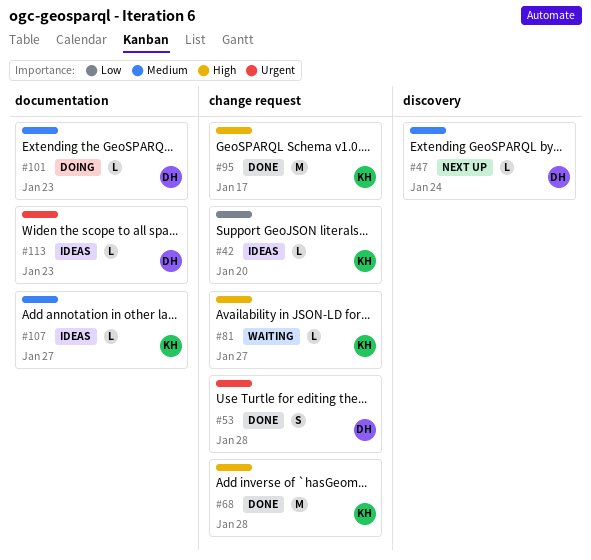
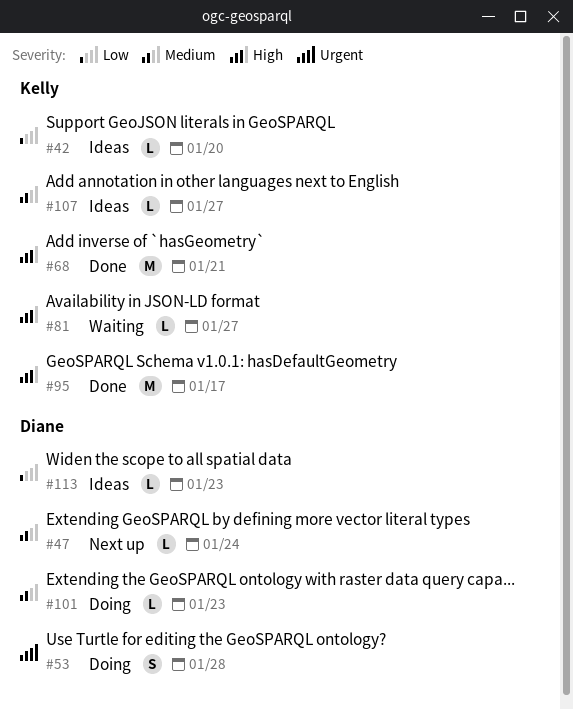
#53, status: Done -> Doing
#68, due: Jan 28 -> Jan 21
#113, priority: Urgent -> Low

